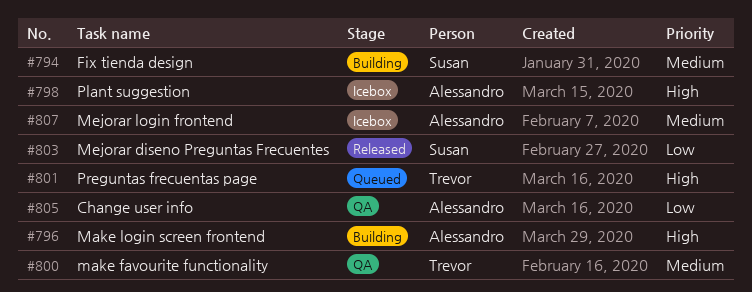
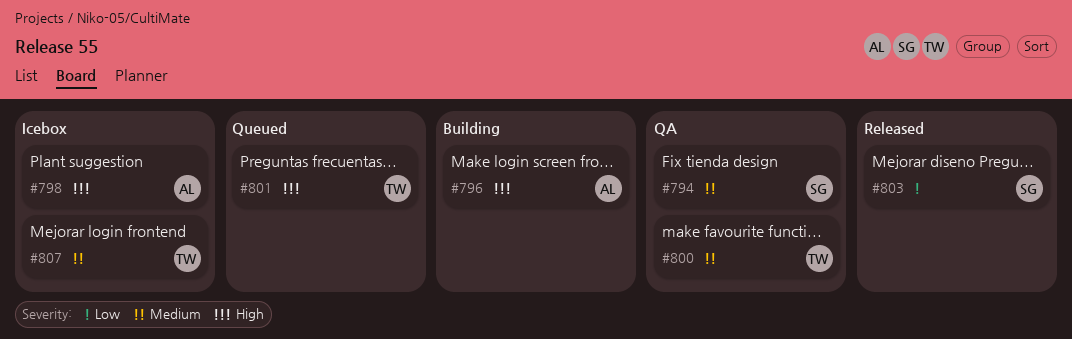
#794, status: Building -> QA
#805: present -> none
#807, owner: Alessandro -> Trevor

